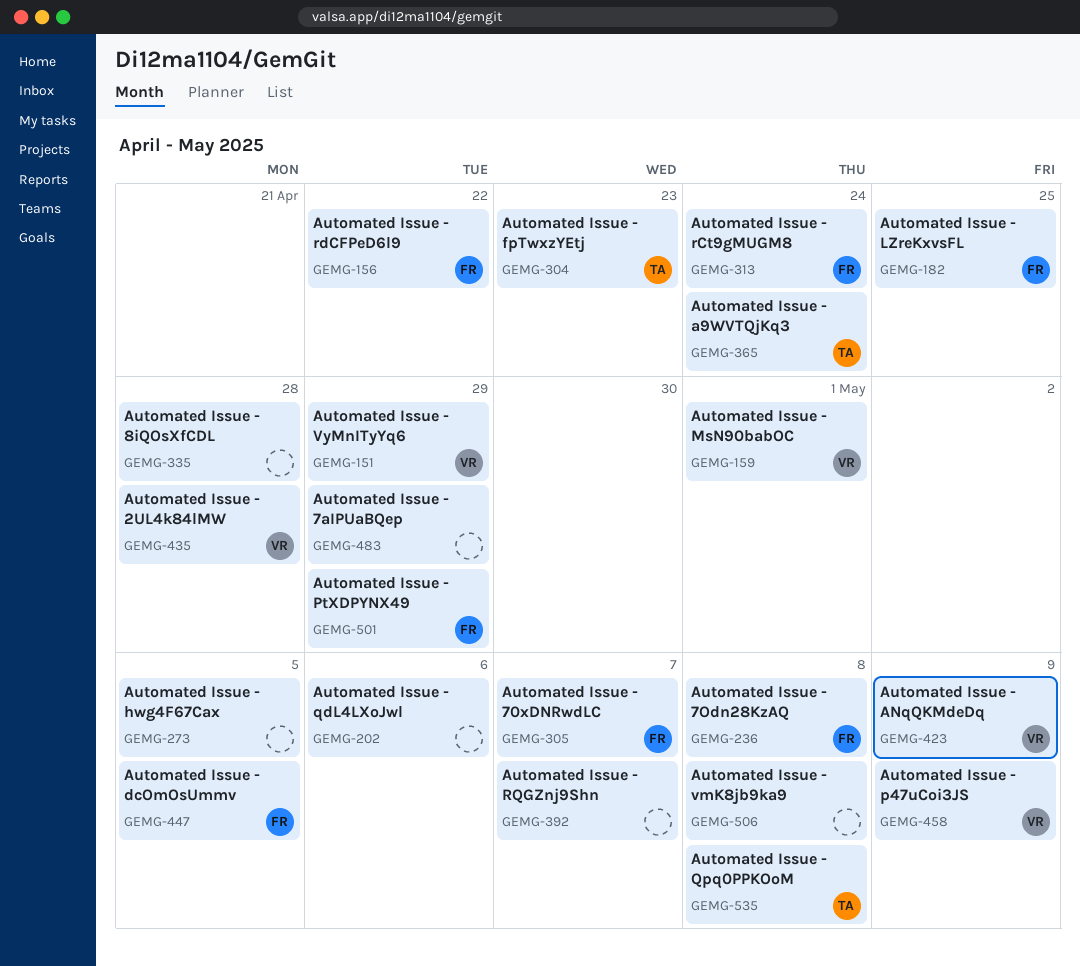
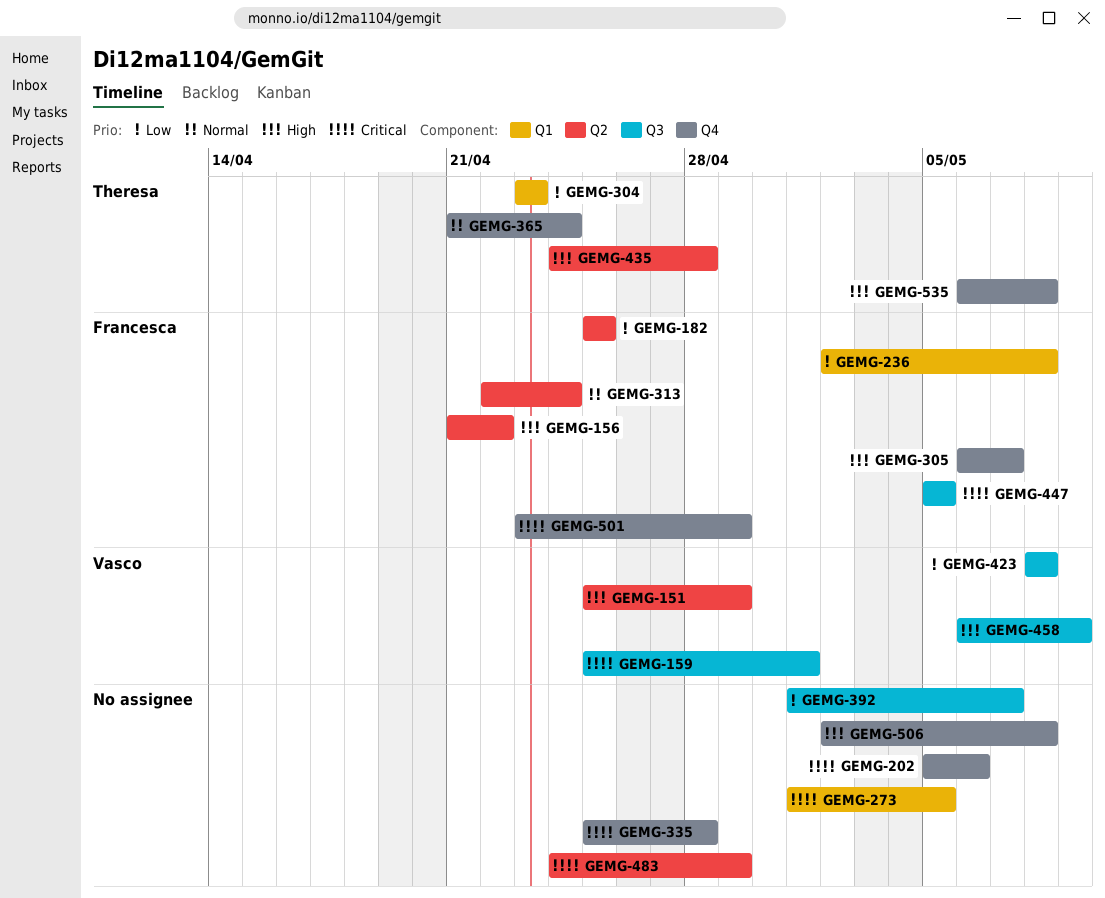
GEMG-423, due: May 9 -> May 8
GEMG-435, owner: Vasco -> Theresa

